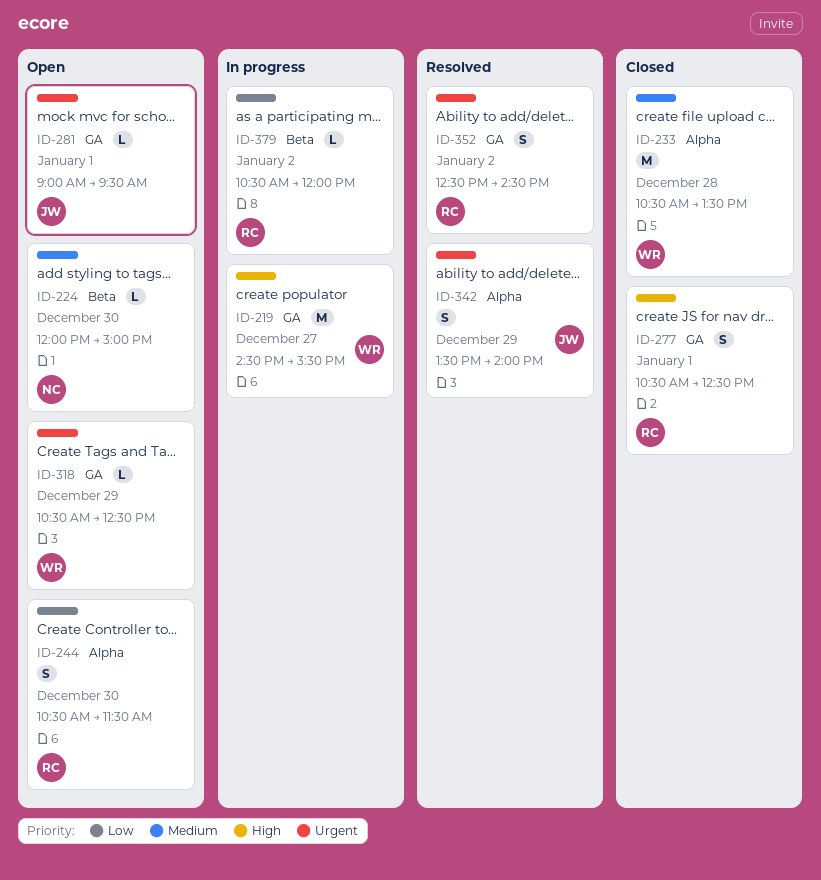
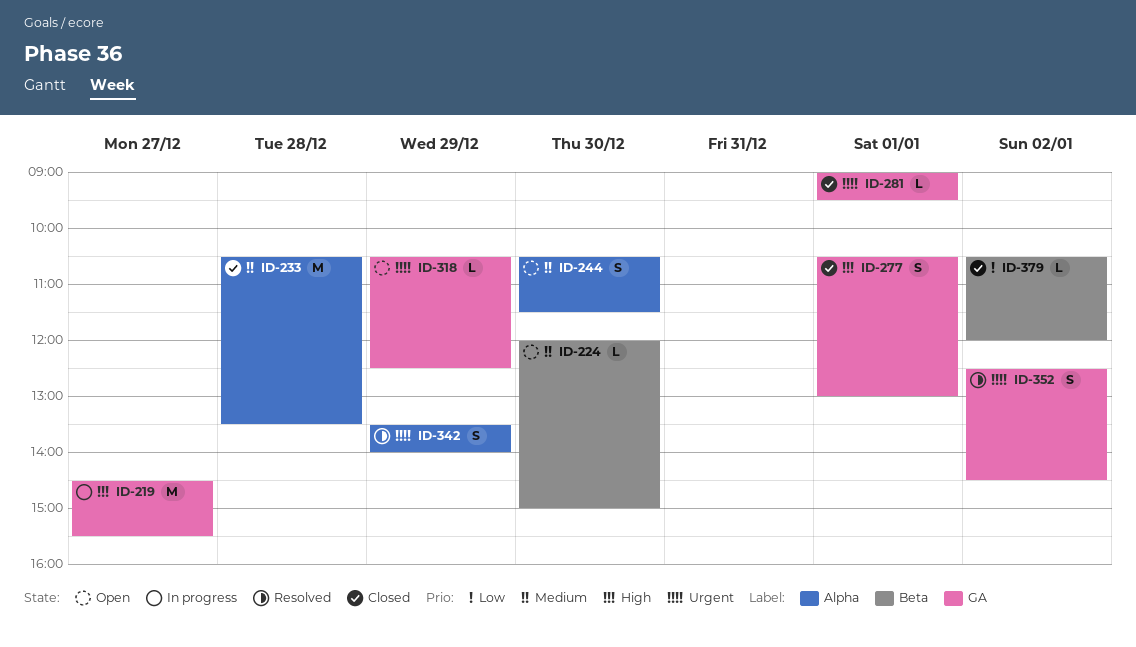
ID-244, priority: Low -> Medium
ID-277, ends: 12:30 -> 13:00
ID-281, status: Open -> Closed
ID-379, status: In progress -> Closed

